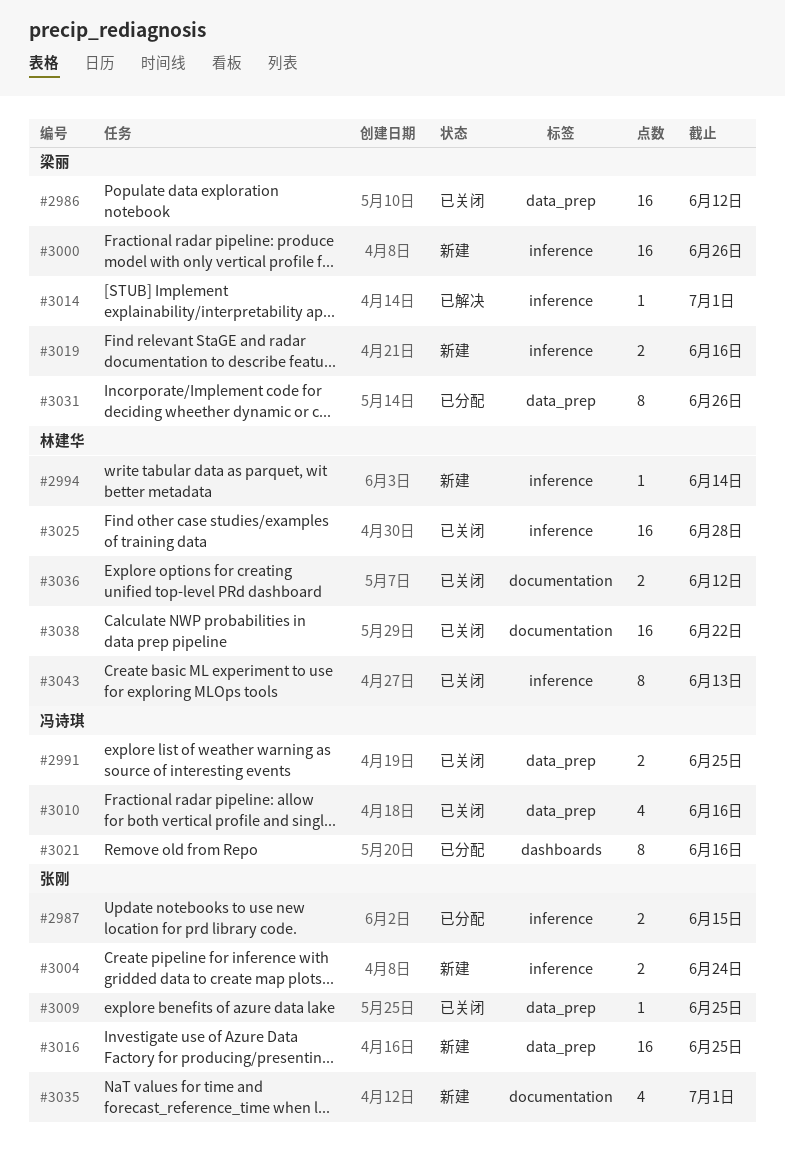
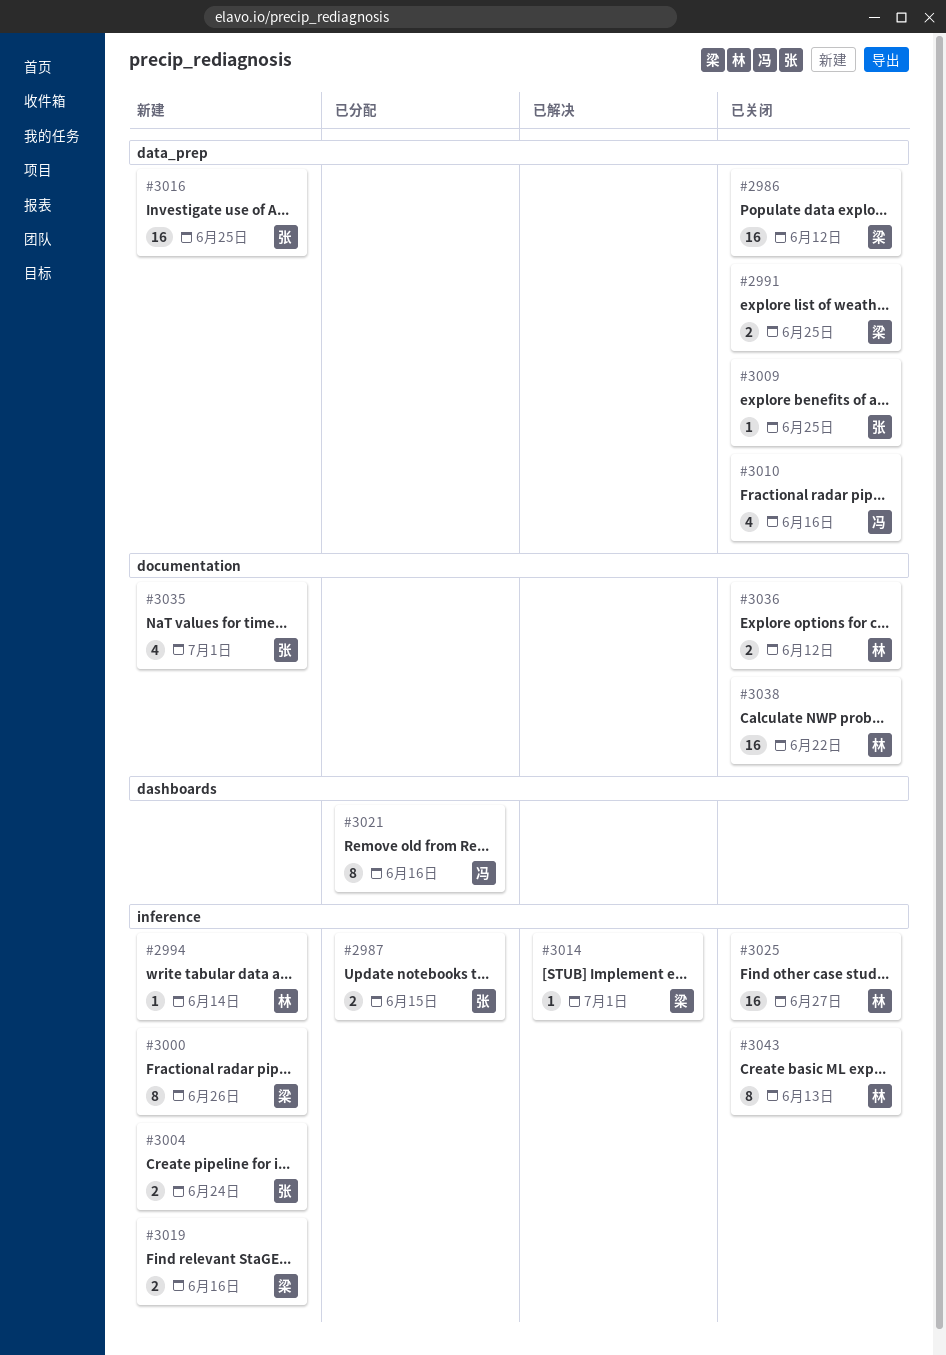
#2991, owner: 冯诗琪 -> 梁丽
#3000, estimate: 16 -> 8
#3025, due: Jun 28 -> Jun 27
#3031: present -> none

